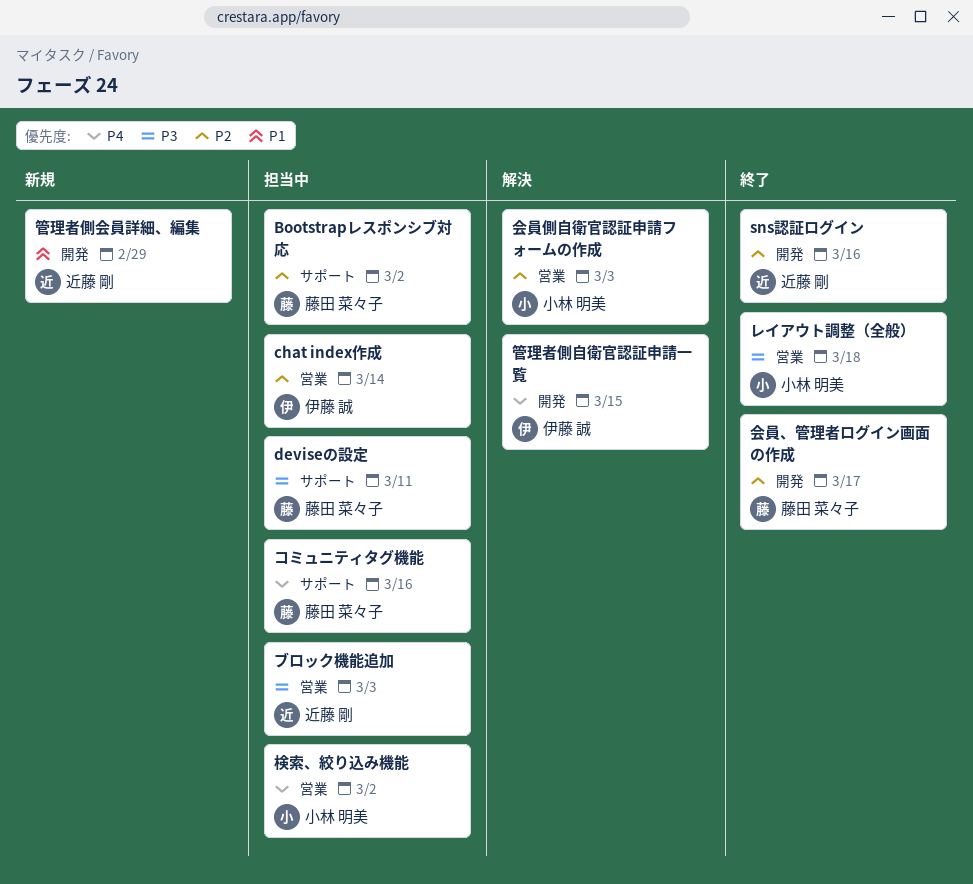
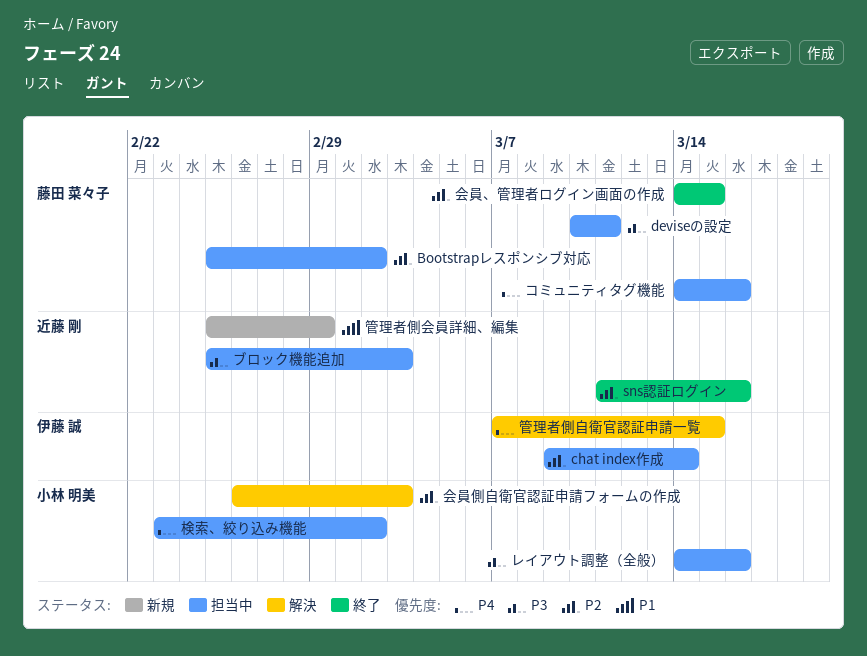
レイアウト調整（全般）, status: 終了 -> 担当中
レイアウト調整（全般）, due: Mar 18 -> Mar 16
会員、管理者ログイン画面の作成, due: Mar 17 -> Mar 15

